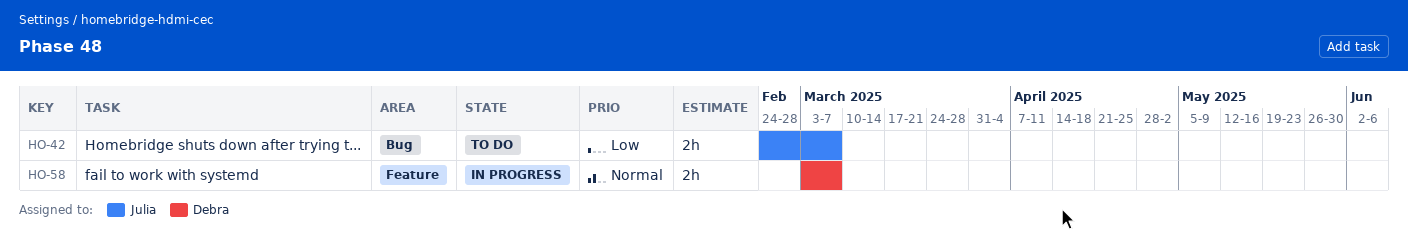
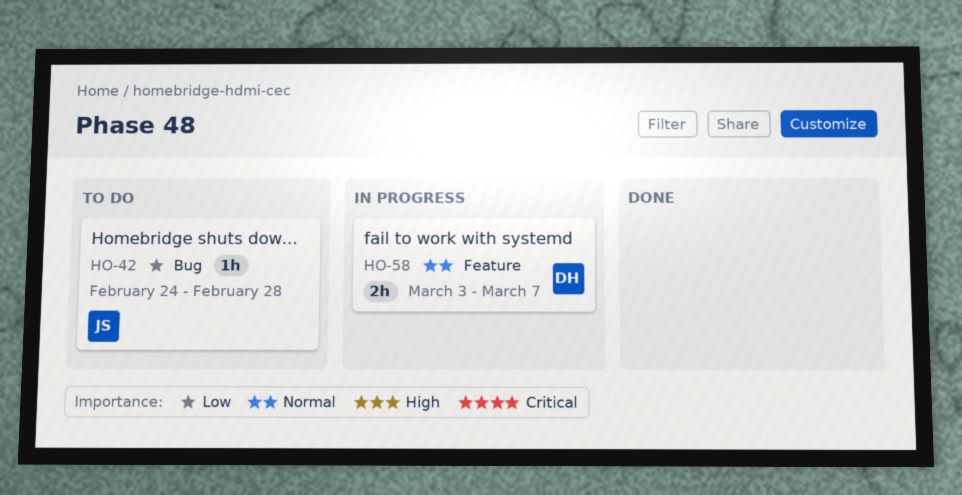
HO-42, estimate: 2h -> 1h
HO-42, due: Mar 7 -> Feb 28

